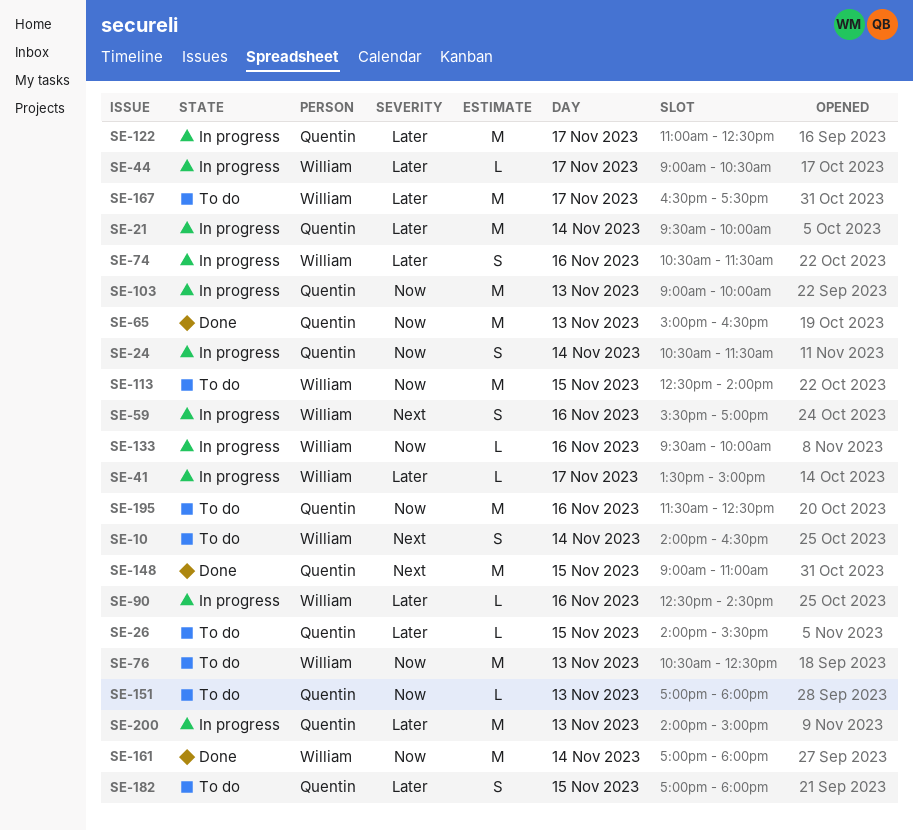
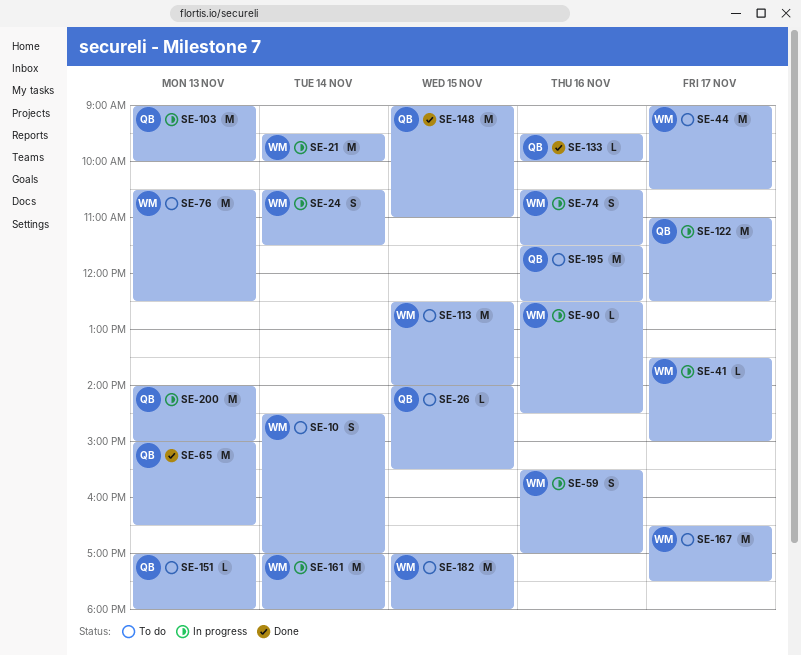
SE-10, begins: 14:00 -> 14:30
SE-10, ends: 16:30 -> 17:00
SE-21, owner: Quentin -> William
SE-24, owner: Quentin -> William
SE-44, status: In progress -> To do
SE-44, estimate: L -> M
SE-133, status: In progress -> Done
SE-133, owner: William -> Quentin
SE-161, status: Done -> In progress
SE-182, owner: Quentin -> William
SE-182, estimate: S -> M

